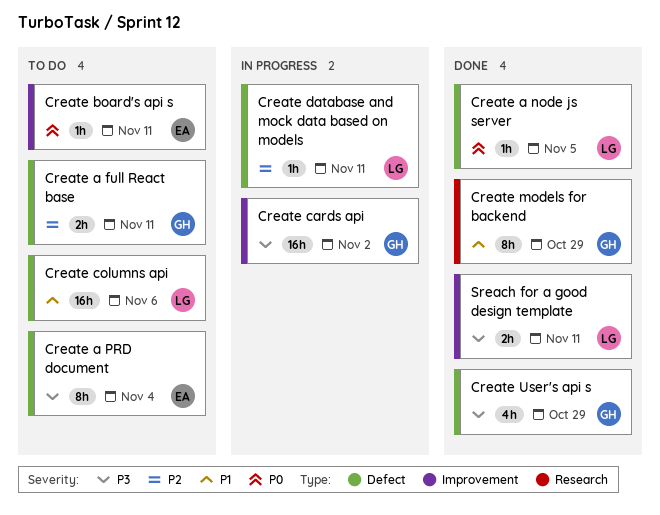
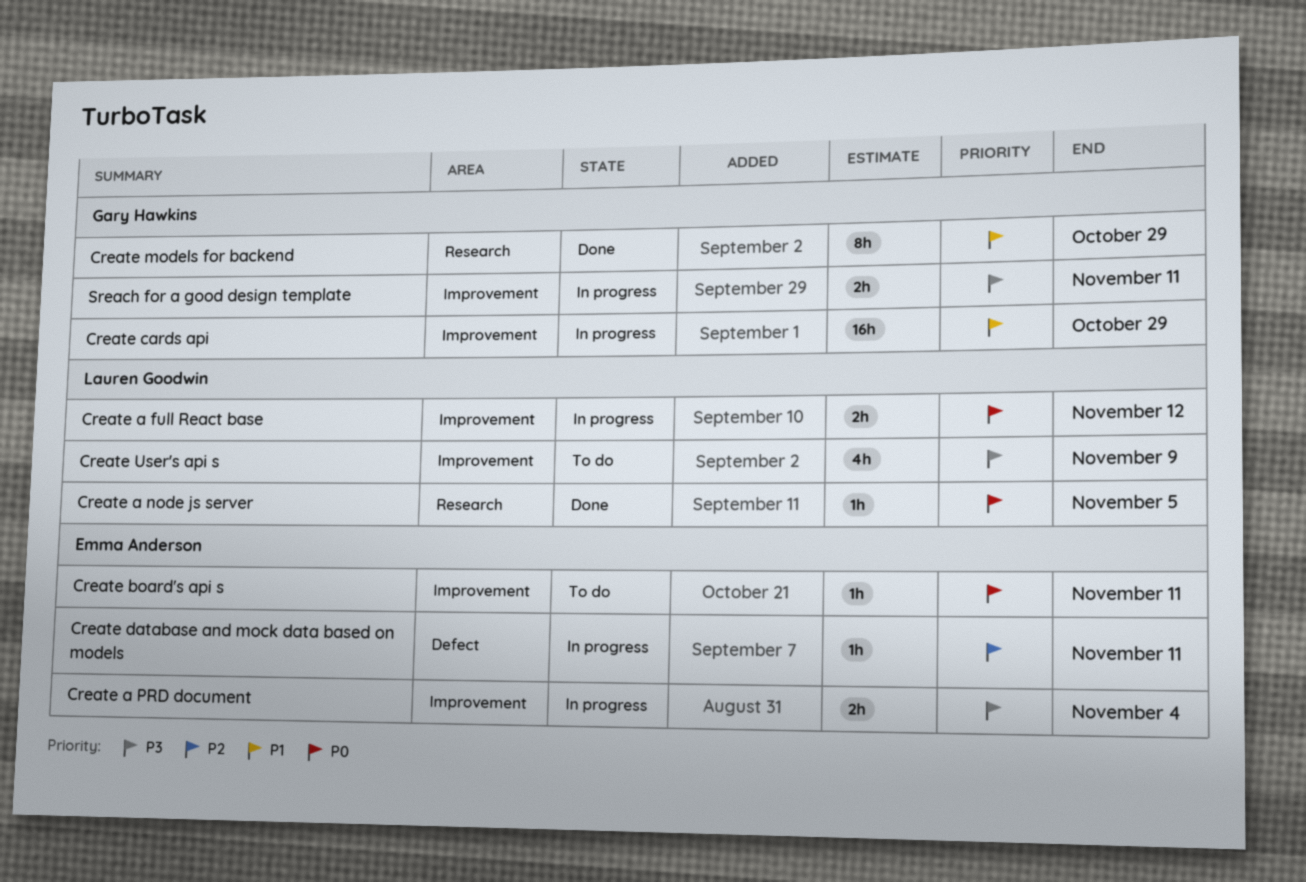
Create a full React base, status: To do -> In progress
Create a full React base, owner: Gary Hawkins -> Lauren Goodwin
Create a full React base, priority: P2 -> P0
Create a full React base, label: Defect -> Improvement
Create a full React base, due: Nov 11 -> Nov 12
Create a node js server, label: Defect -> Research
Create a PRD document, status: To do -> In progress
Create a PRD document, label: Defect -> Improvement
Create a PRD document, estimate: 8h -> 2h
Create cards api, priority: P3 -> P1
Create cards api, due: Nov 2 -> Oct 29
Create columns api: present -> none
Create database and mock data based on models, owner: Lauren Goodwin -> Emma Anderson
Create User's api s, status: Done -> To do
Create User's api s, owner: Gary Hawkins -> Lauren Goodwin
Create User's api s, label: Defect -> Improvement
Create User's api s, due: Oct 29 -> Nov 9
Sreach for a good design template, status: Done -> In progress
Sreach for a good design template, owner: Lauren Goodwin -> Gary Hawkins

